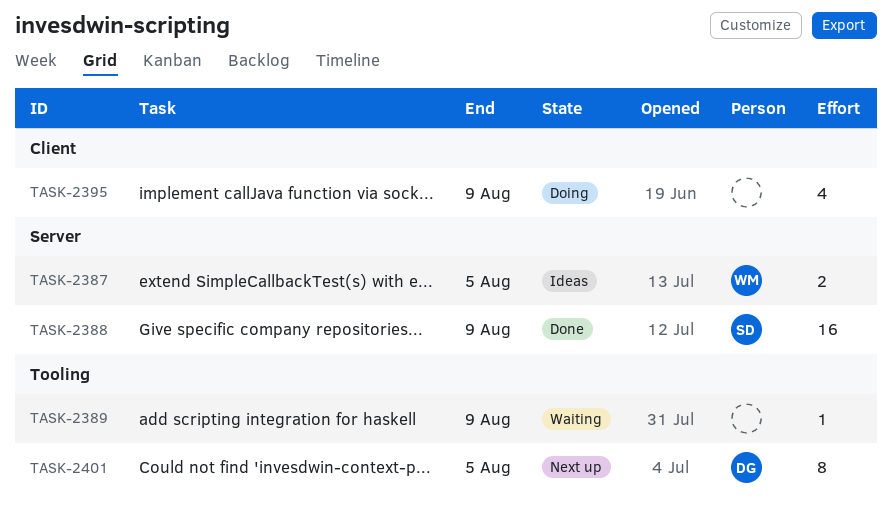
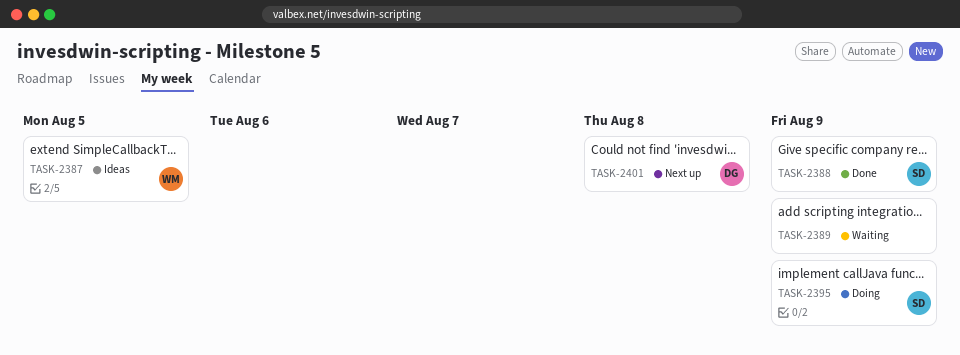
TASK-2395, owner: none -> SD
TASK-2401, due: Aug 5 -> Aug 8

